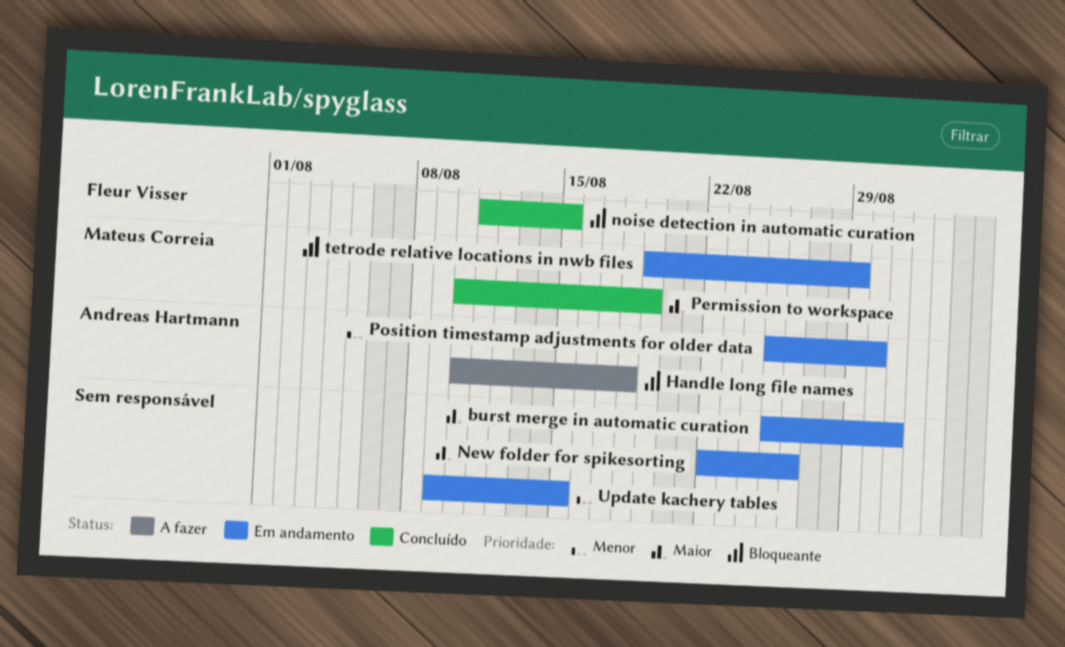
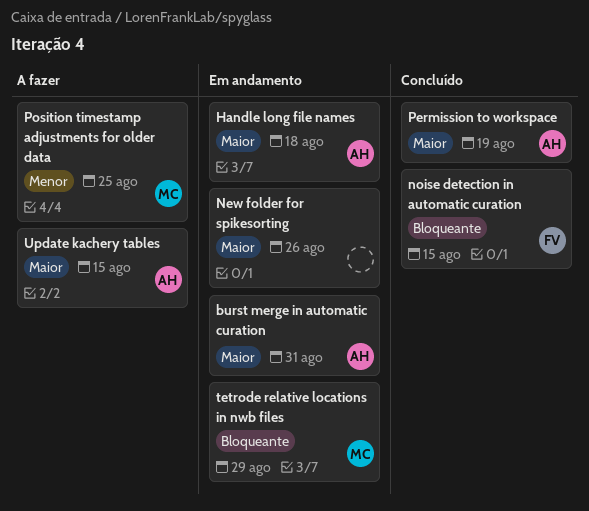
burst merge in automatic curation, owner: none -> Andreas Hartmann
Handle long file names, status: A fazer -> Em andamento
Handle long file names, priority: Bloqueante -> Maior
Permission to workspace, owner: Mateus Correia -> Andreas Hartmann
Position timestamp adjustments for older data, status: Em andamento -> A fazer
Position timestamp adjustments for older data, owner: Andreas Hartmann -> Mateus Correia
Position timestamp adjustments for older data, due: Aug 30 -> Aug 25
Update kachery tables, status: Em andamento -> A fazer
Update kachery tables, owner: none -> Andreas Hartmann
Update kachery tables, priority: Menor -> Maior

